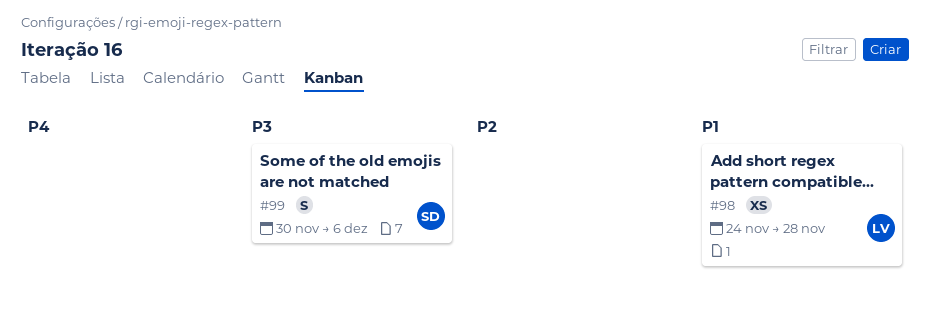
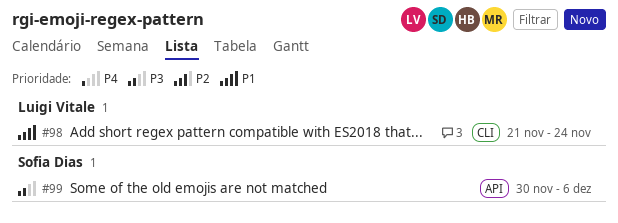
#98, start: Nov 24 -> Nov 21
#98, due: Nov 28 -> Nov 24

